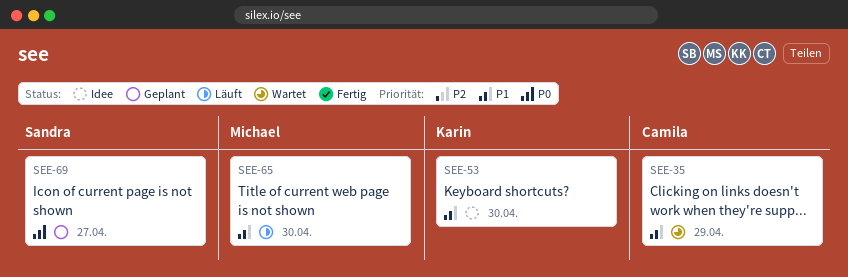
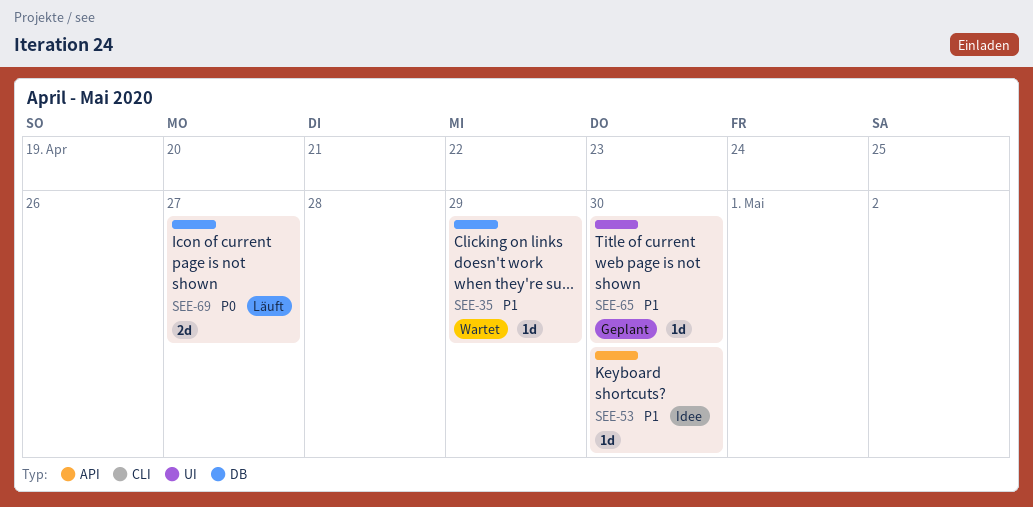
SEE-65, status: Läuft -> Geplant
SEE-69, status: Geplant -> Läuft

